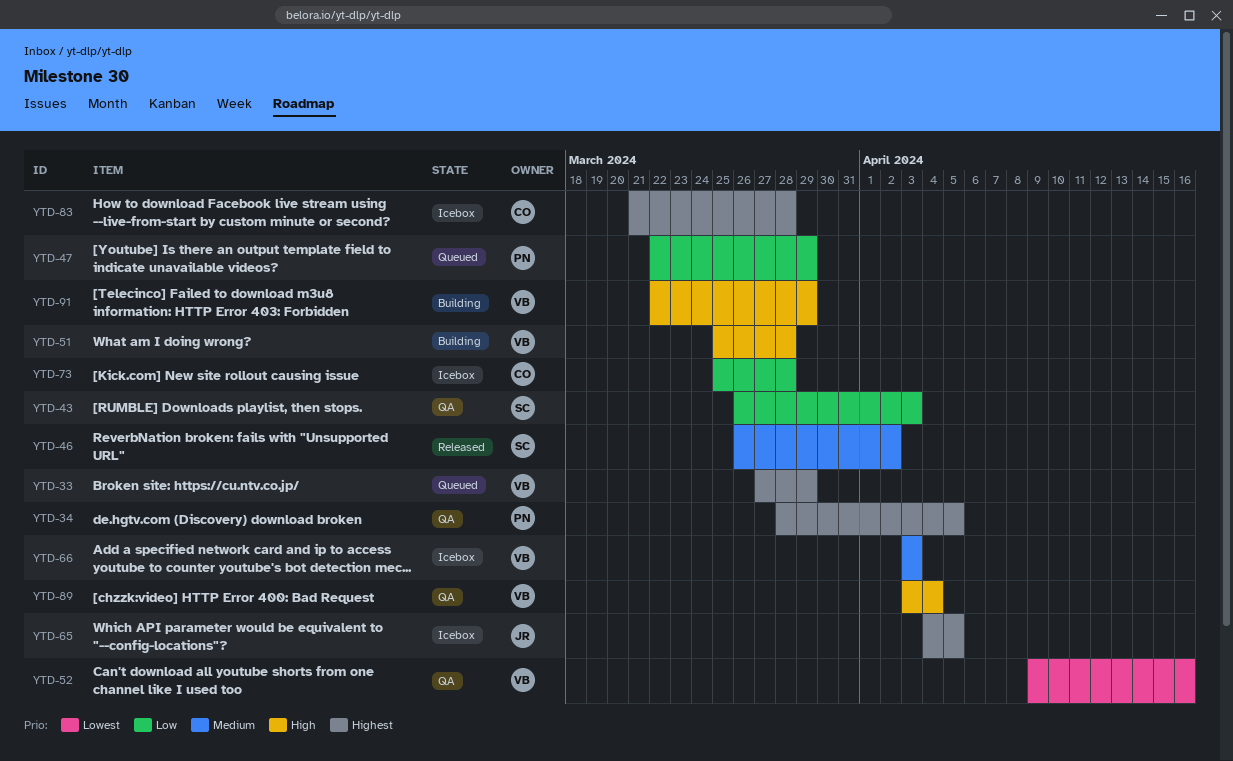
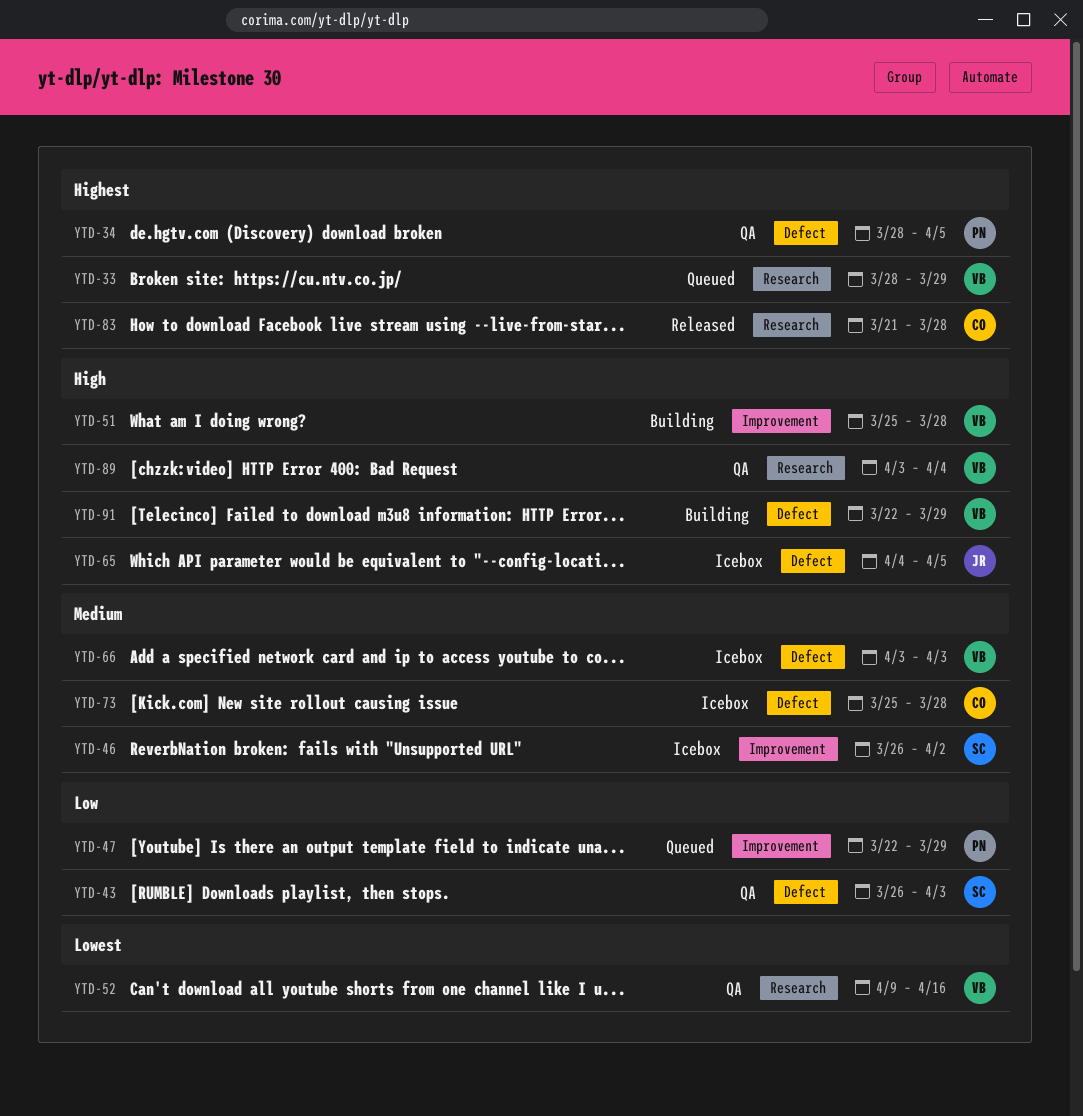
YTD-33, start: Mar 27 -> Mar 28
YTD-46, status: Released -> Icebox
YTD-65, priority: Highest -> High
YTD-73, priority: Low -> Medium
YTD-83, status: Icebox -> Released

